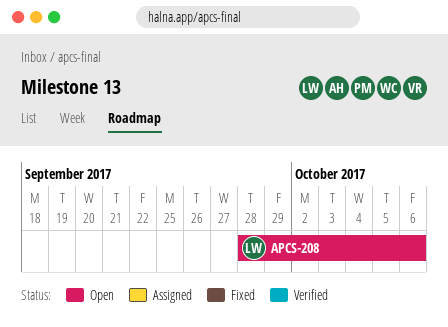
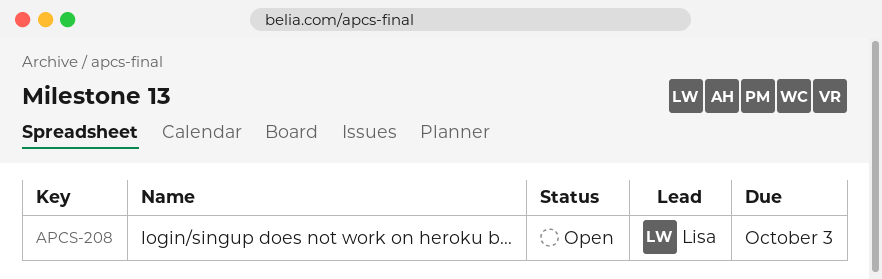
APCS-208, due: Oct 6 -> Oct 3

